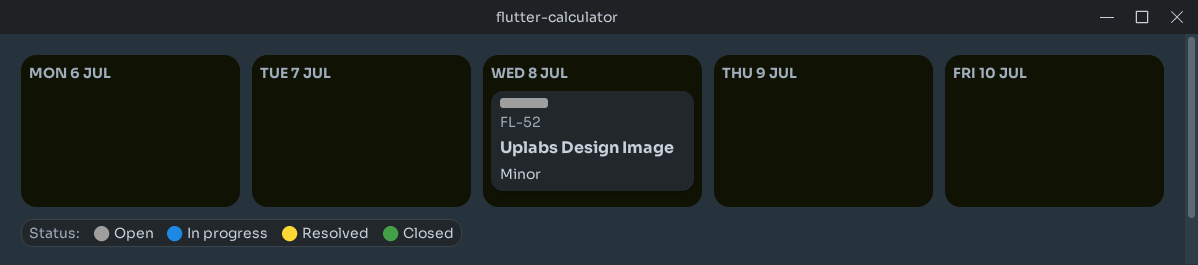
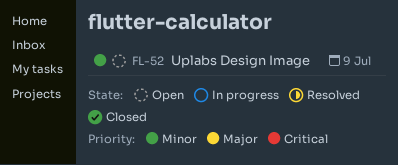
FL-52, due: Jul 8 -> Jul 9

